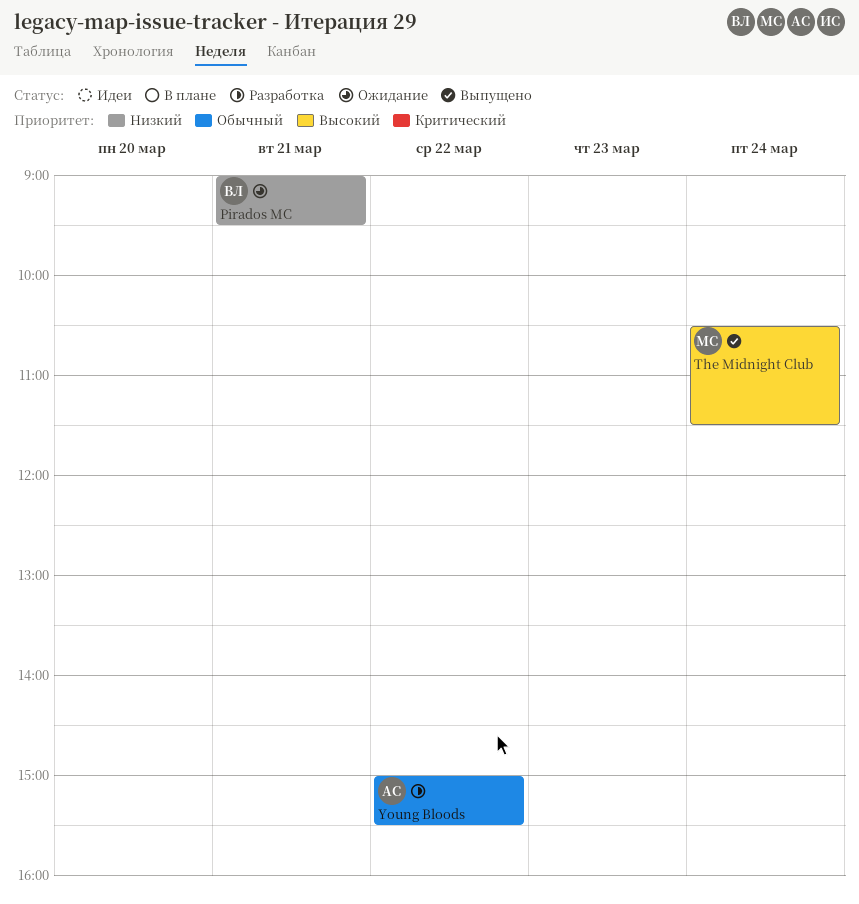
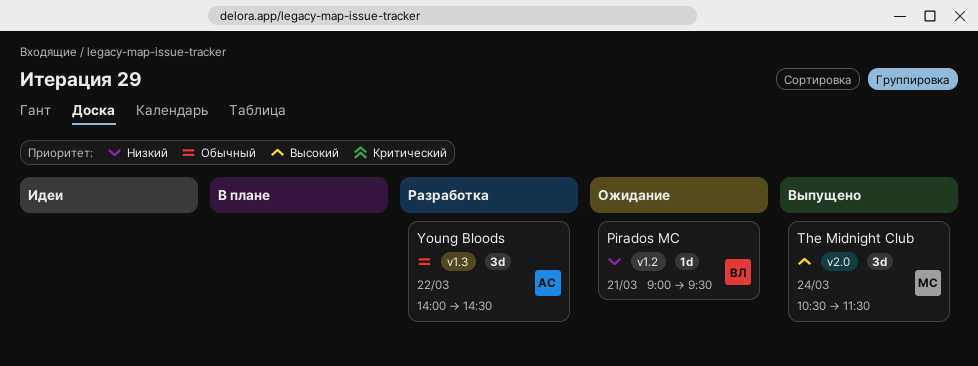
Young Bloods, begins: 15:00 -> 14:00
Young Bloods, ends: 15:30 -> 14:30

